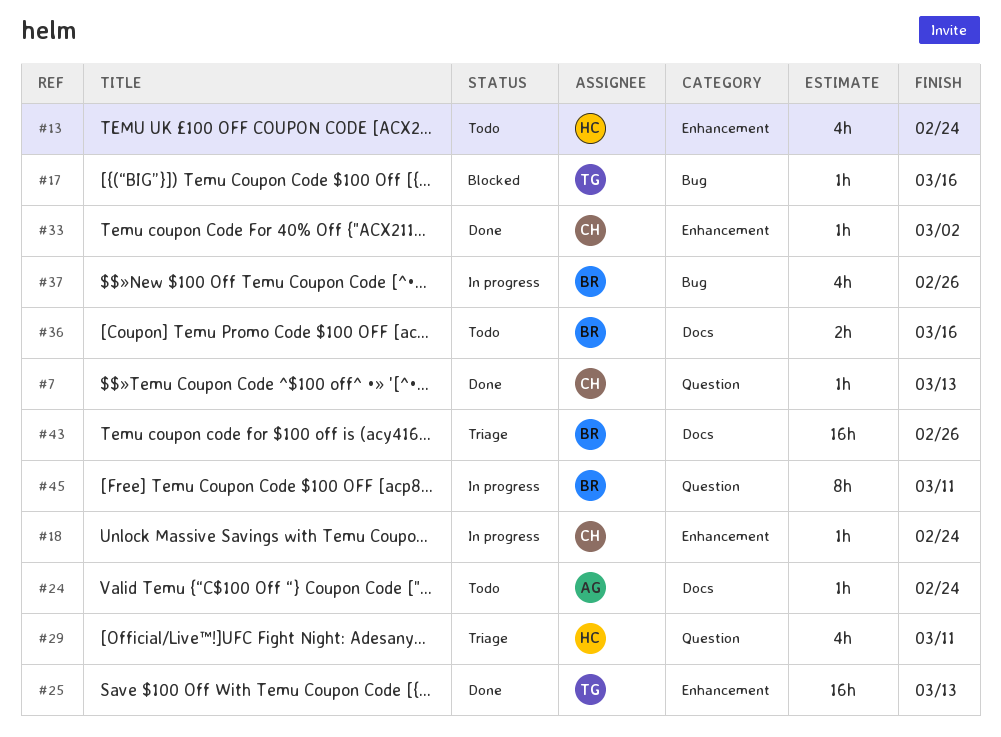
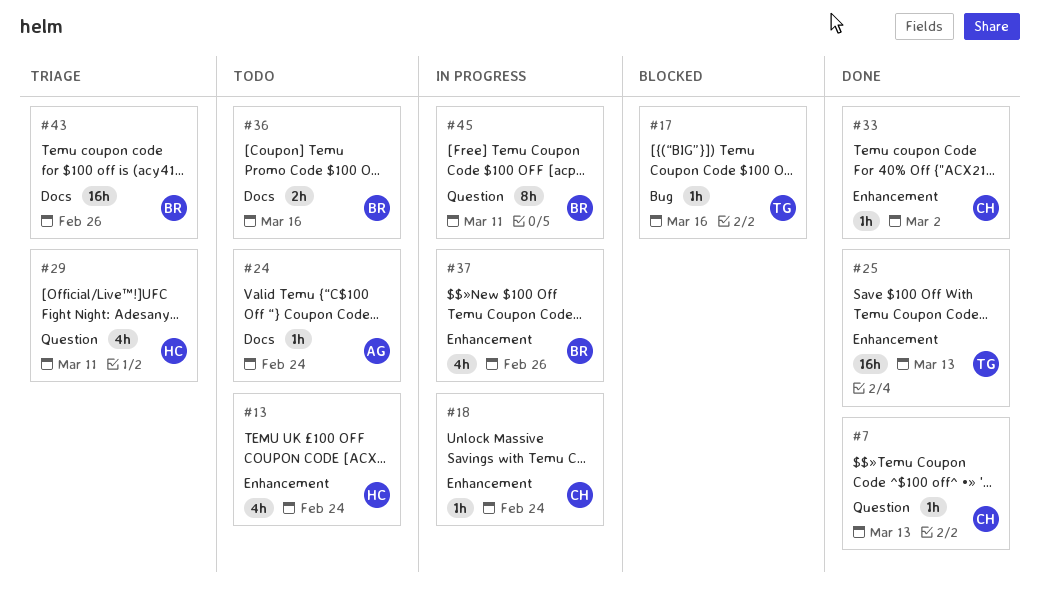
#37, label: Bug -> Enhancement

